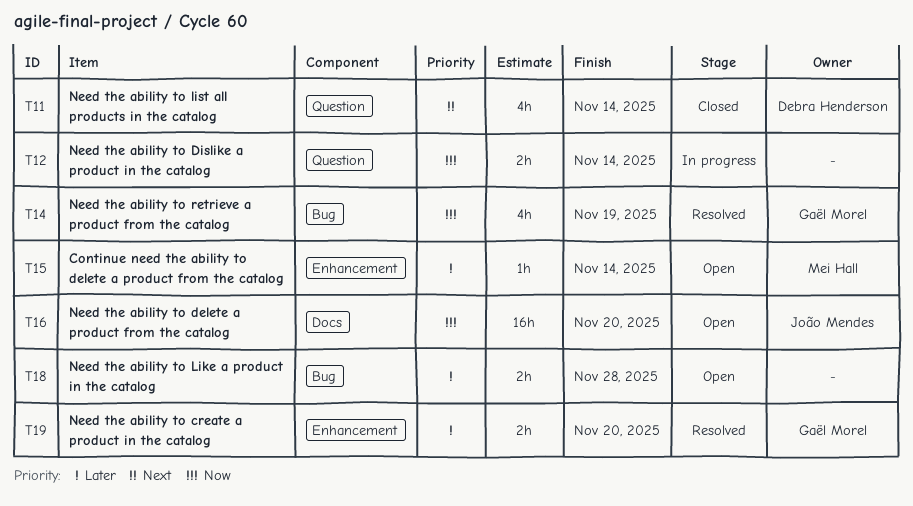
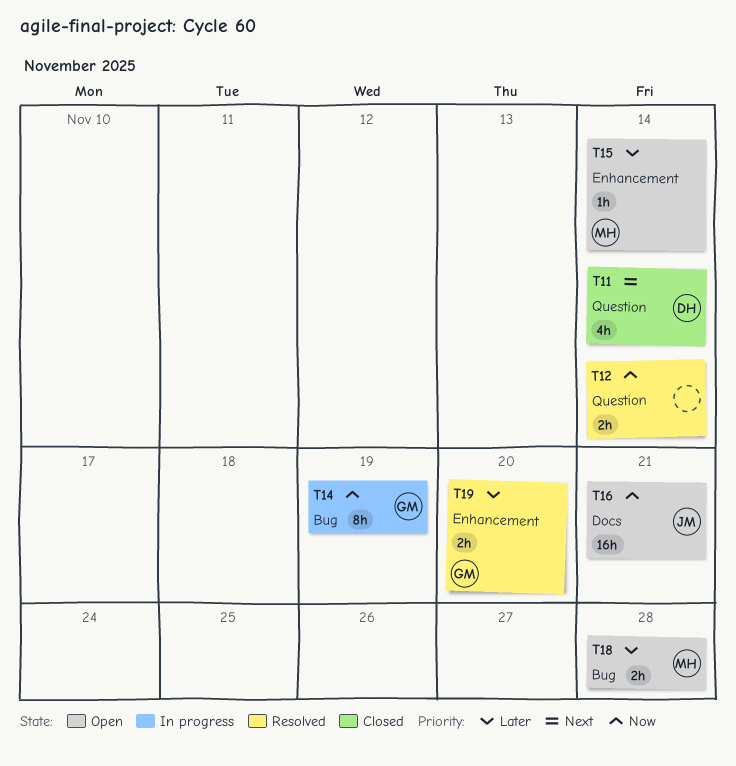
T12, status: In progress -> Resolved
T14, status: Resolved -> In progress
T14, estimate: 4h -> 8h
T16, due: Nov 20 -> Nov 21
T18, owner: none -> Mei Hall

